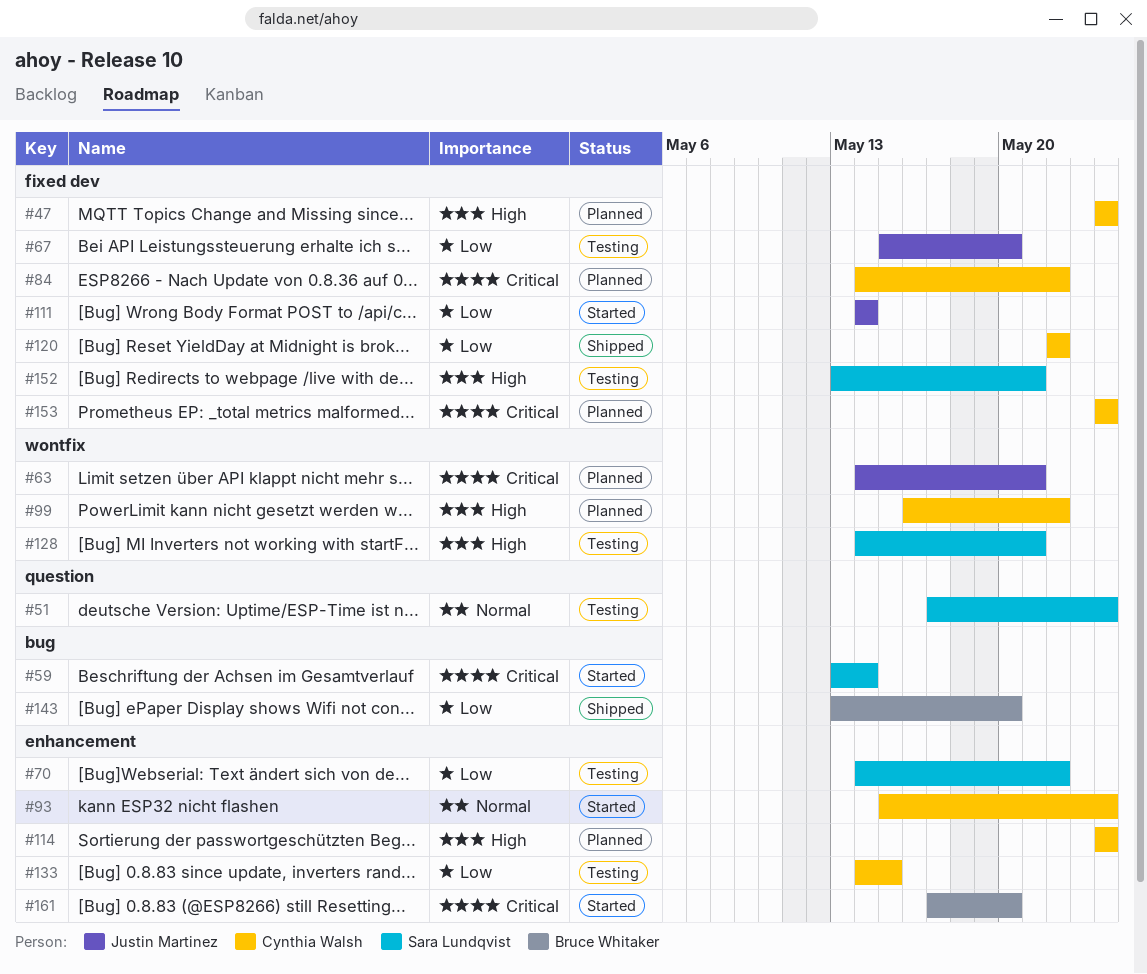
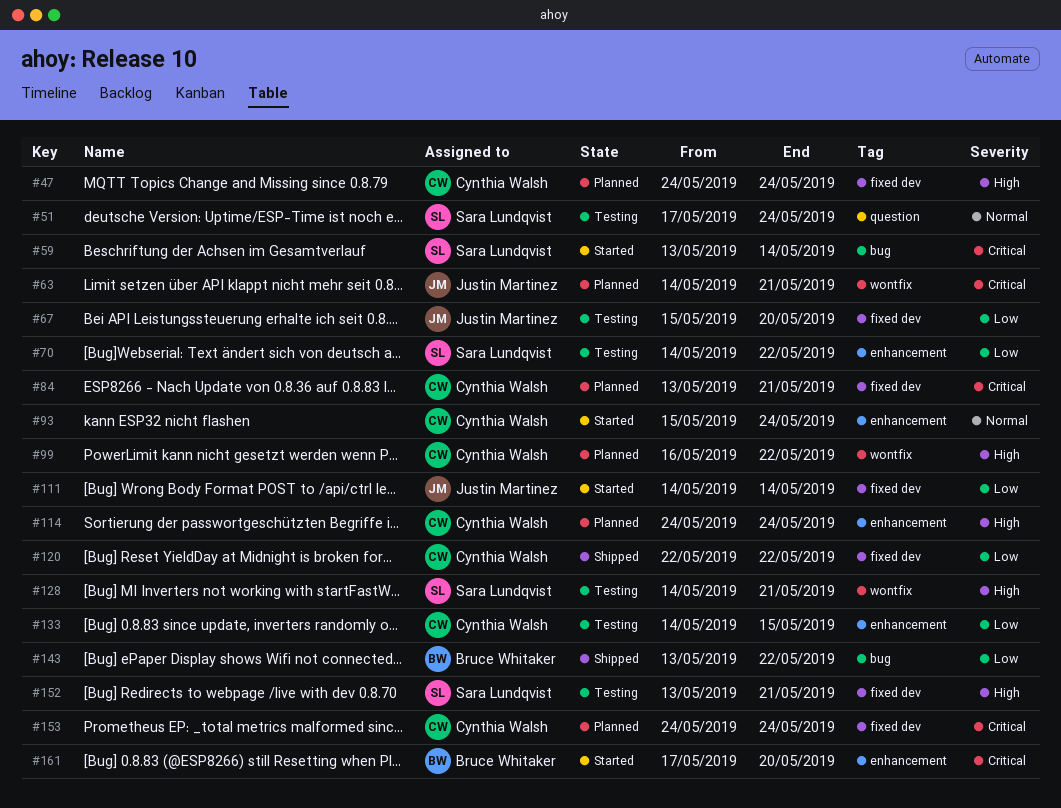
#84, start: May 14 -> May 13
#84, due: May 22 -> May 21
#143, due: May 20 -> May 22

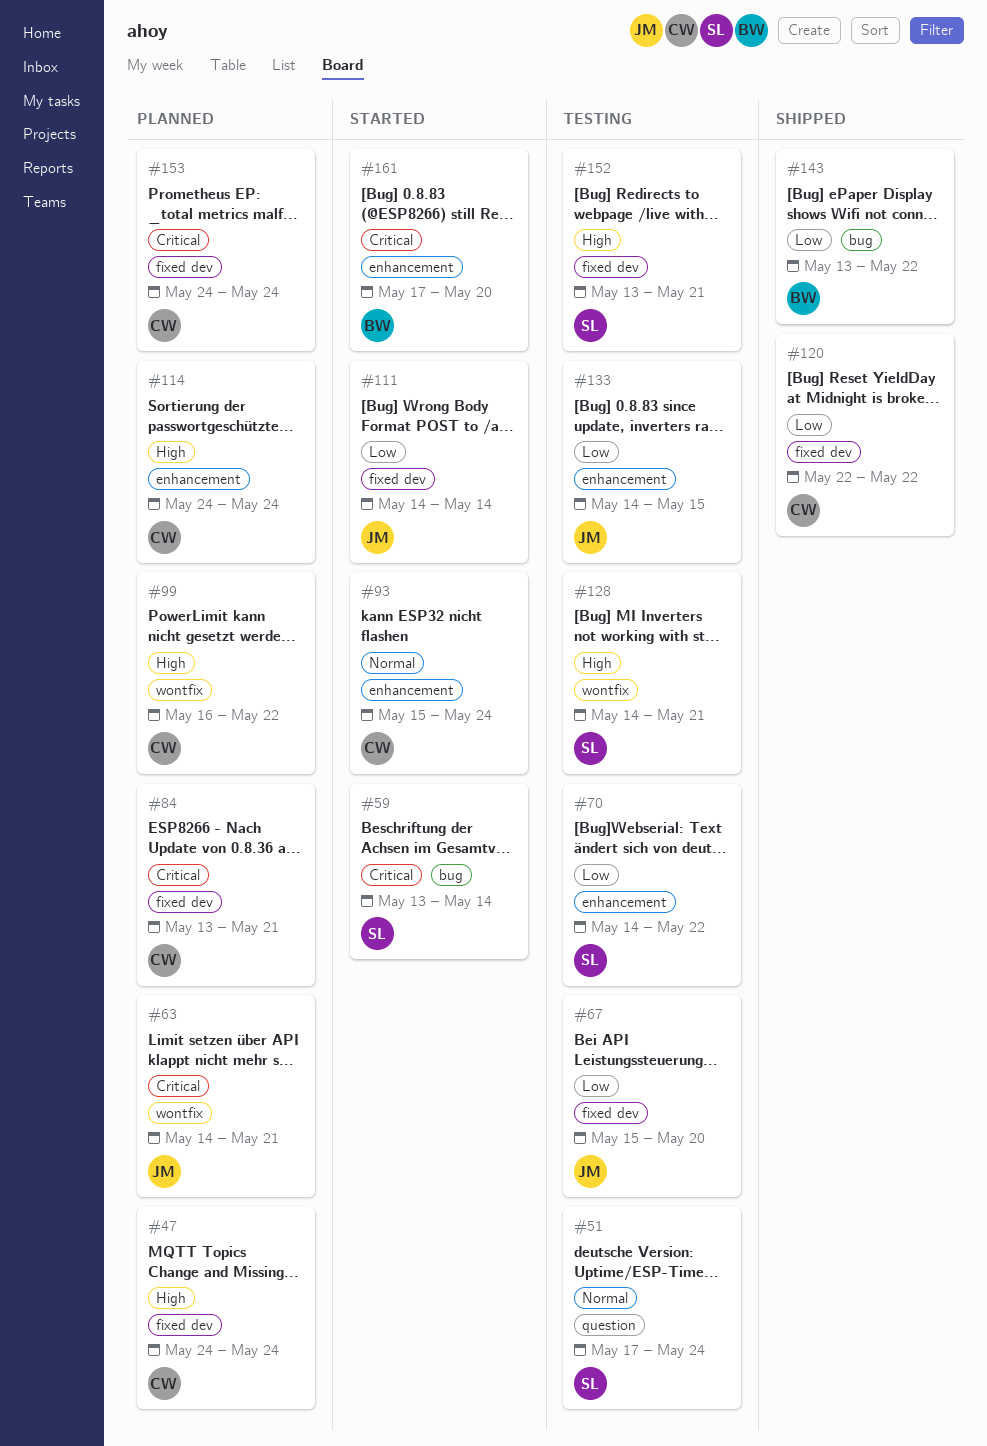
#133, owner: Cynthia Walsh -> Justin Martinez

